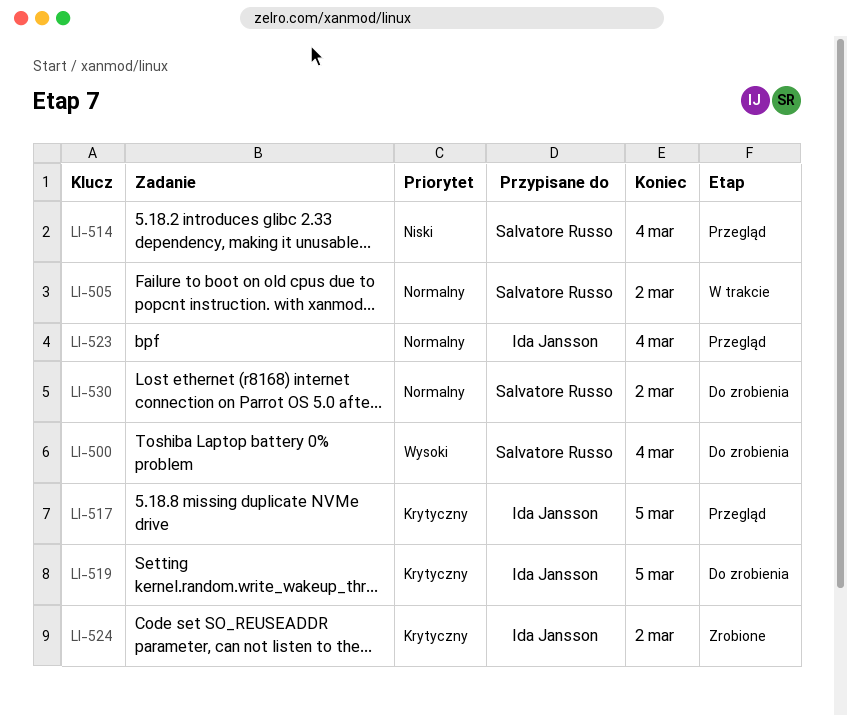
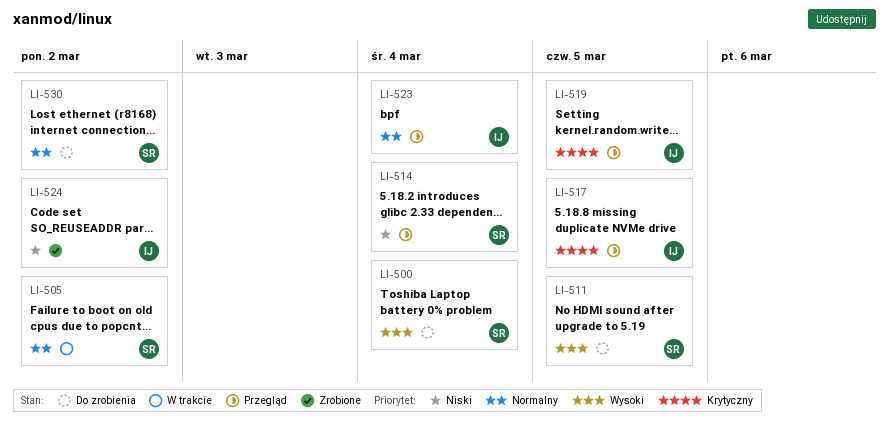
LI-511: none -> present
LI-519, status: Do zrobienia -> Przegląd
LI-524, priority: Krytyczny -> Niski

